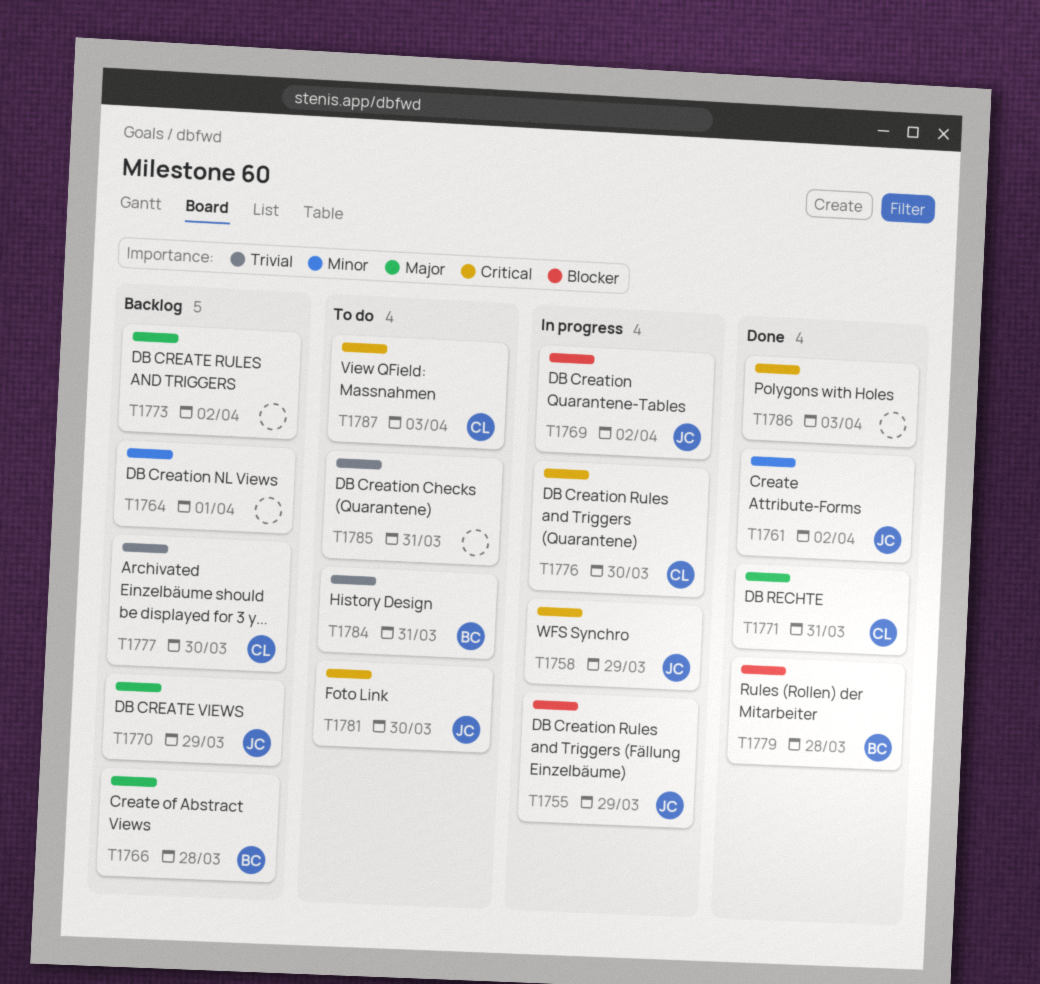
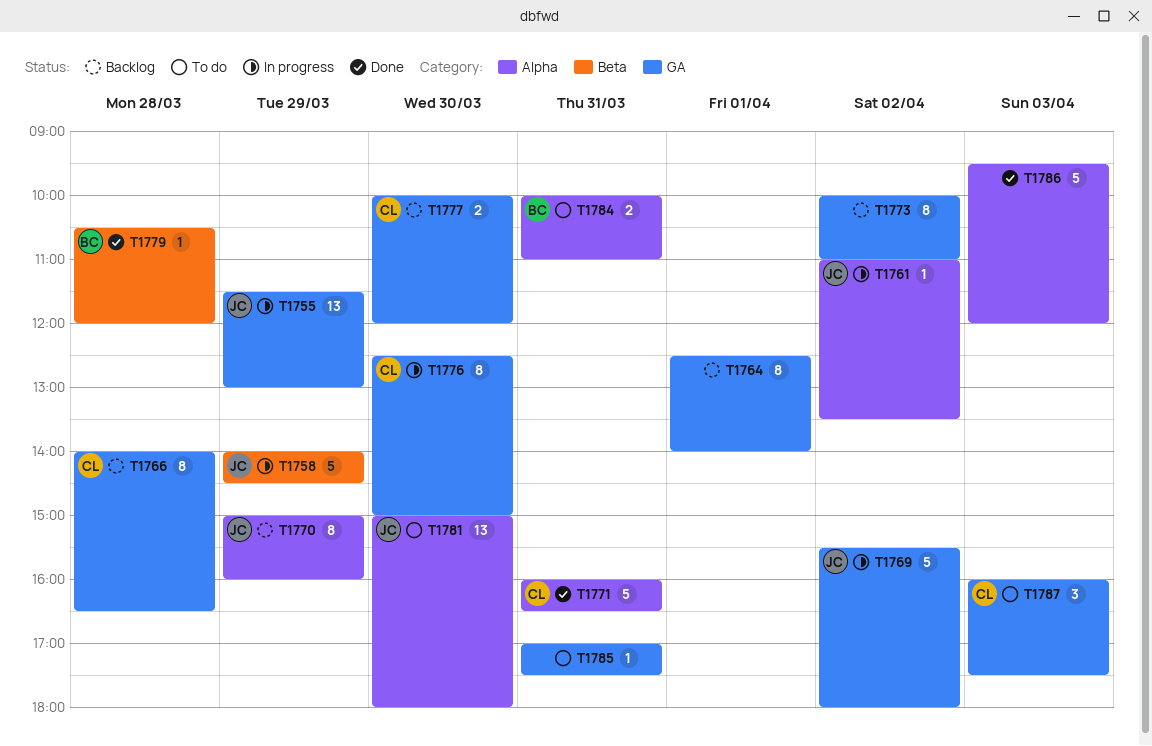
T1761, status: Done -> In progress
T1766, owner: BC -> CL

